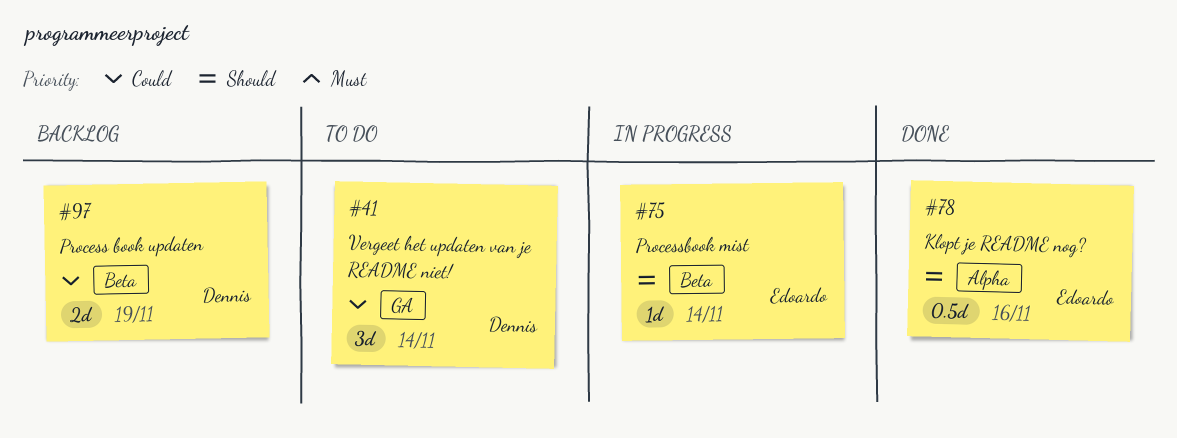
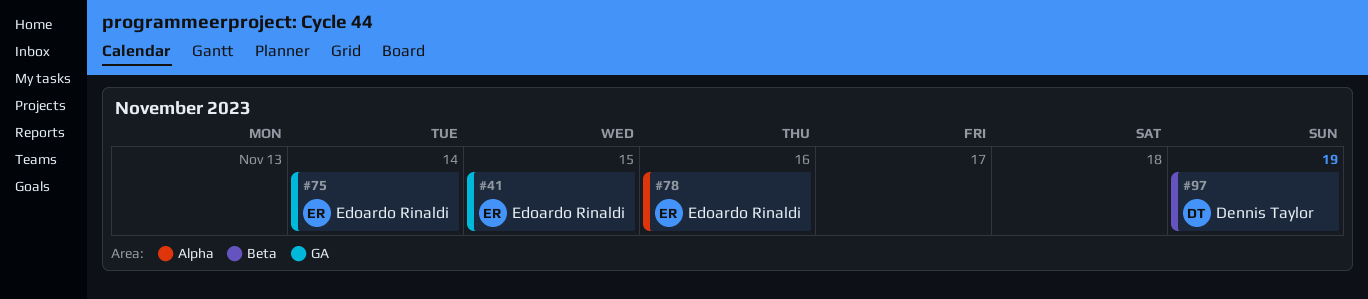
#41, owner: Dennis Taylor -> Edoardo Rinaldi
#41, due: Nov 14 -> Nov 15
#75, label: Beta -> GA

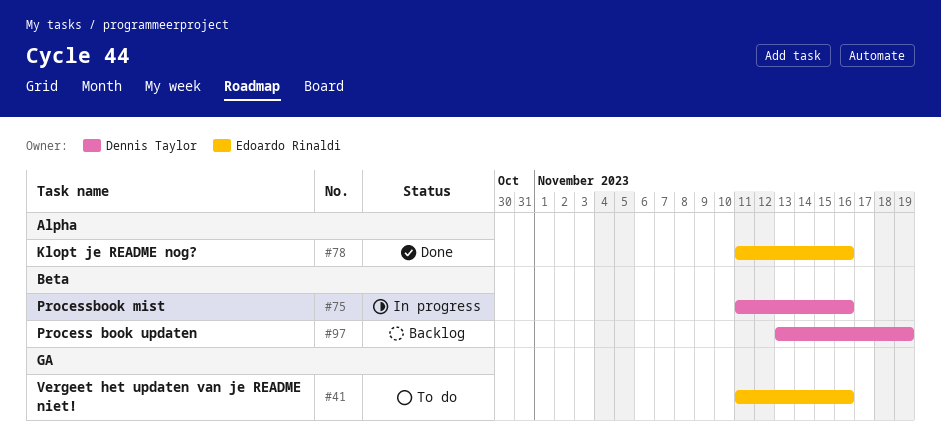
#41, due: Nov 15 -> Nov 16
#75, owner: Edoardo Rinaldi -> Dennis Taylor
#75, label: GA -> Beta
#75, due: Nov 14 -> Nov 16

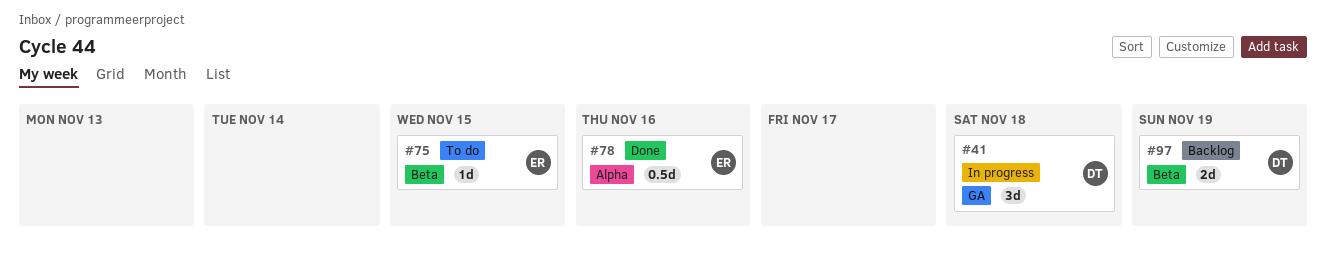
#41, status: To do -> In progress
#41, owner: Edoardo Rinaldi -> Dennis Taylor
#41, due: Nov 16 -> Nov 18
#75, status: In progress -> To do
#75, owner: Dennis Taylor -> Edoardo Rinaldi
#75, due: Nov 16 -> Nov 15

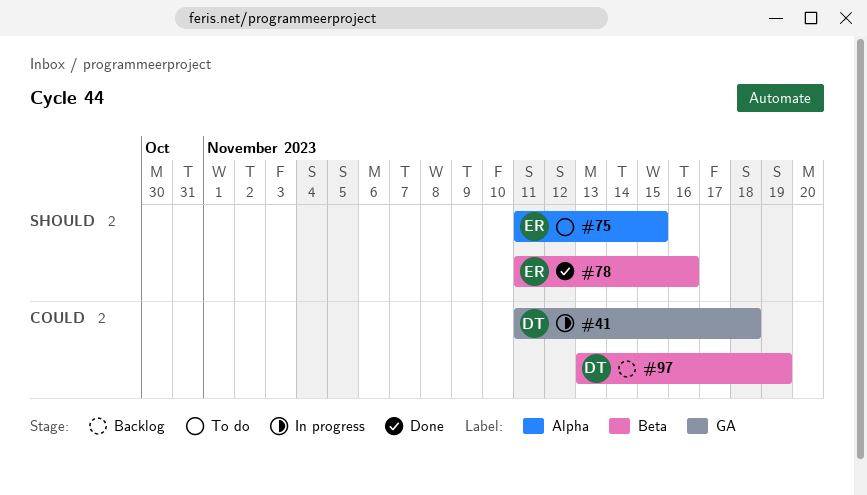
#75, label: Beta -> Alpha
#78, label: Alpha -> Beta

